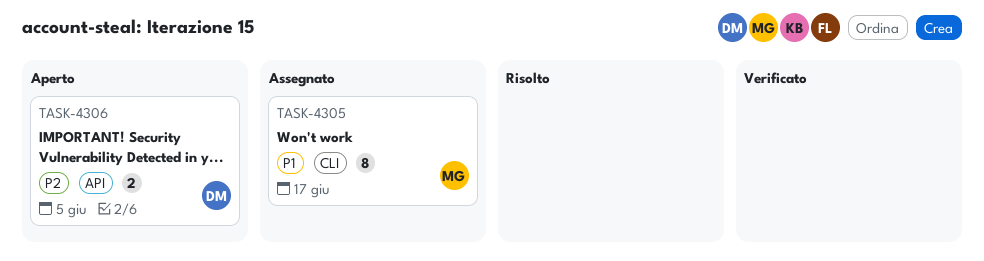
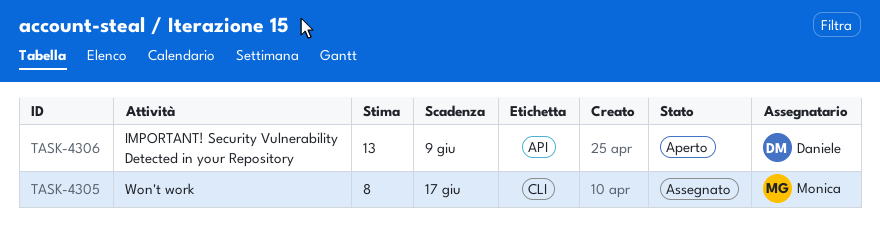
TASK-4306, estimate: 2 -> 13
TASK-4306, due: Jun 5 -> Jun 9

